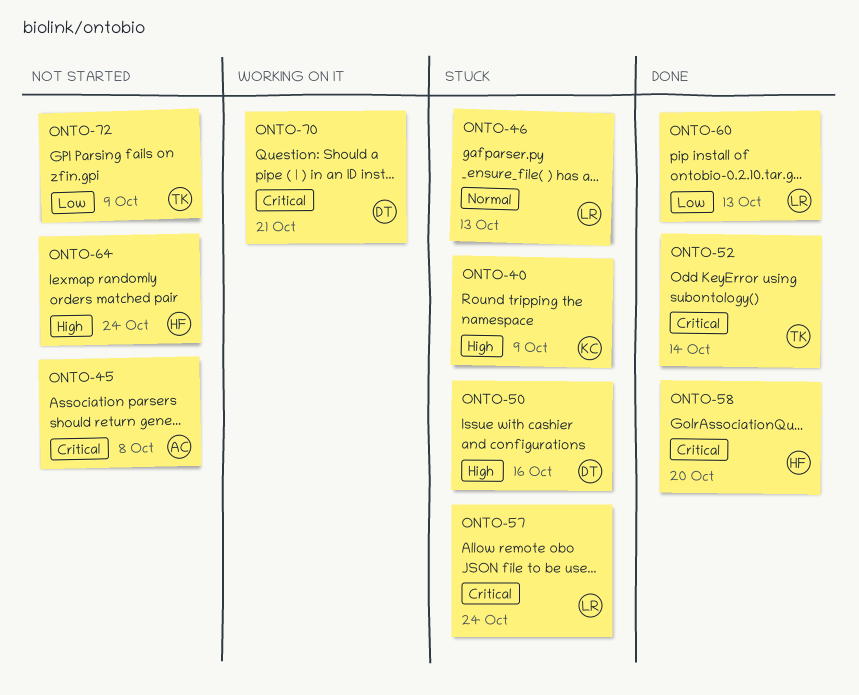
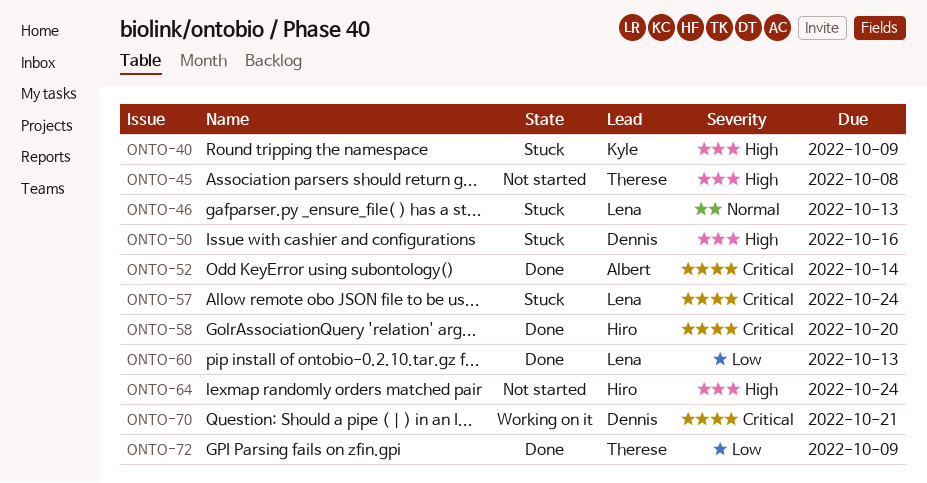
ONTO-45, owner: Albert -> Therese
ONTO-45, priority: Critical -> High
ONTO-52, owner: Therese -> Albert
ONTO-72, status: Not started -> Done

